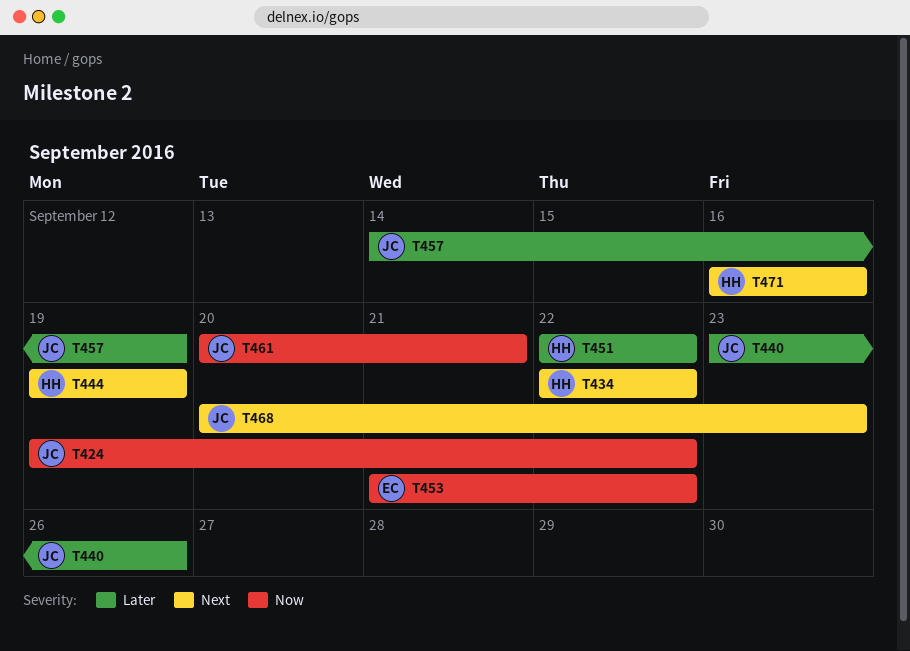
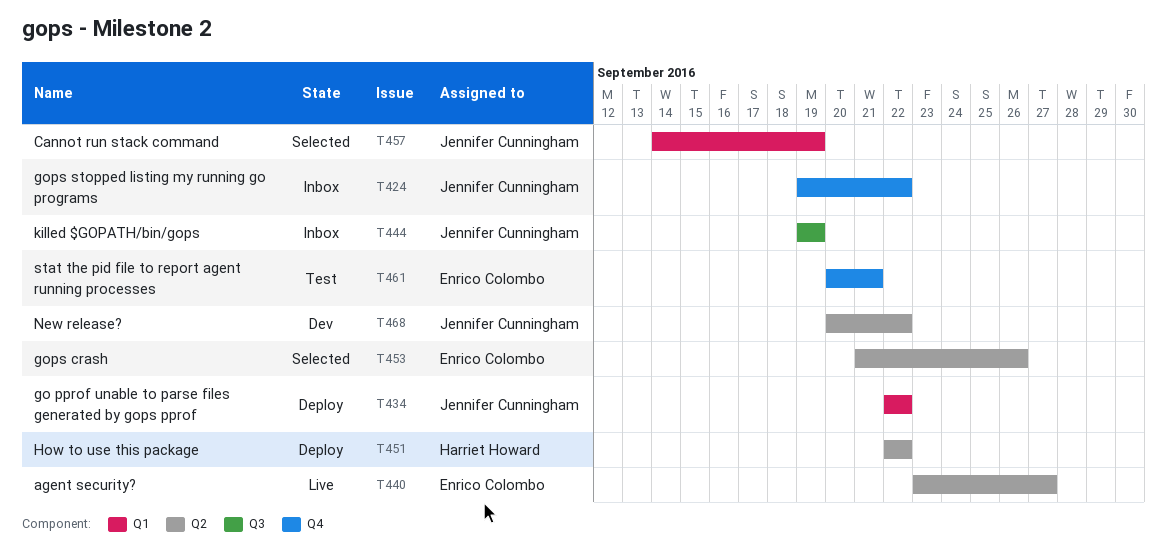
T434, owner: Harriet Howard -> Jennifer Cunningham
T440, owner: Jennifer Cunningham -> Enrico Colombo
T440, due: Sep 26 -> Sep 27
T444, owner: Harriet Howard -> Jennifer Cunningham
T453, due: Sep 22 -> Sep 26
T461, owner: Jennifer Cunningham -> Enrico Colombo
T468, due: Sep 23 -> Sep 22
T471: present -> none

